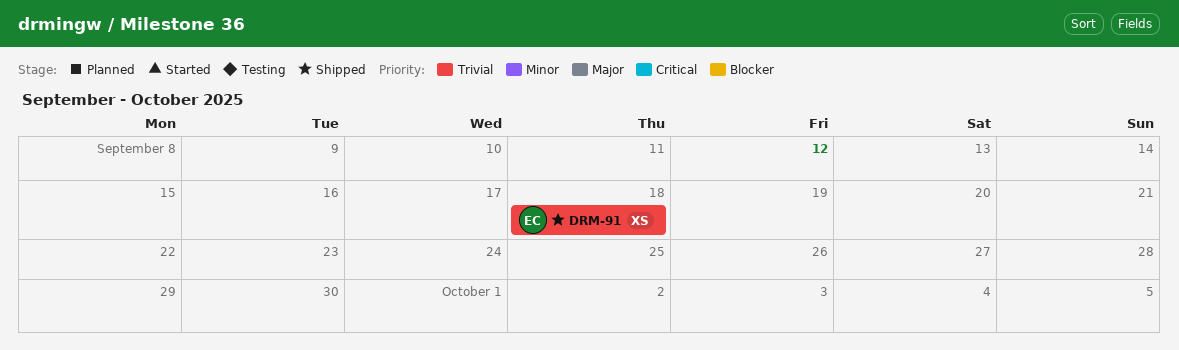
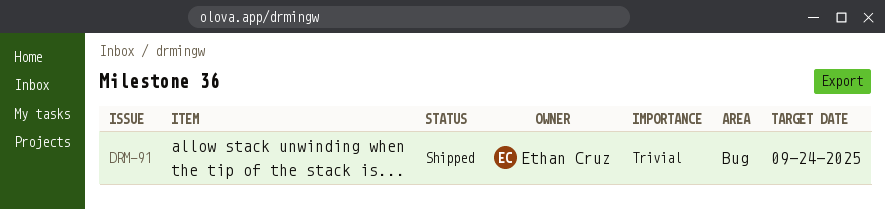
DRM-91, due: Sep 18 -> Sep 24

